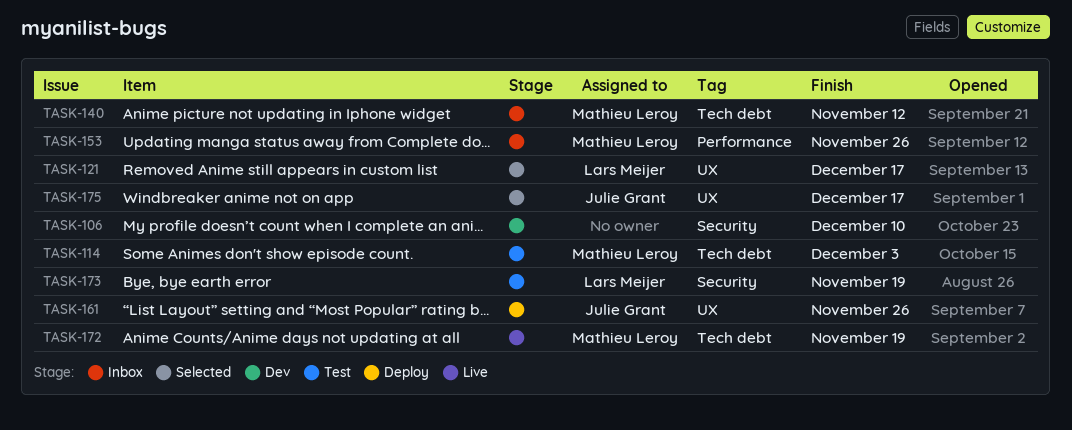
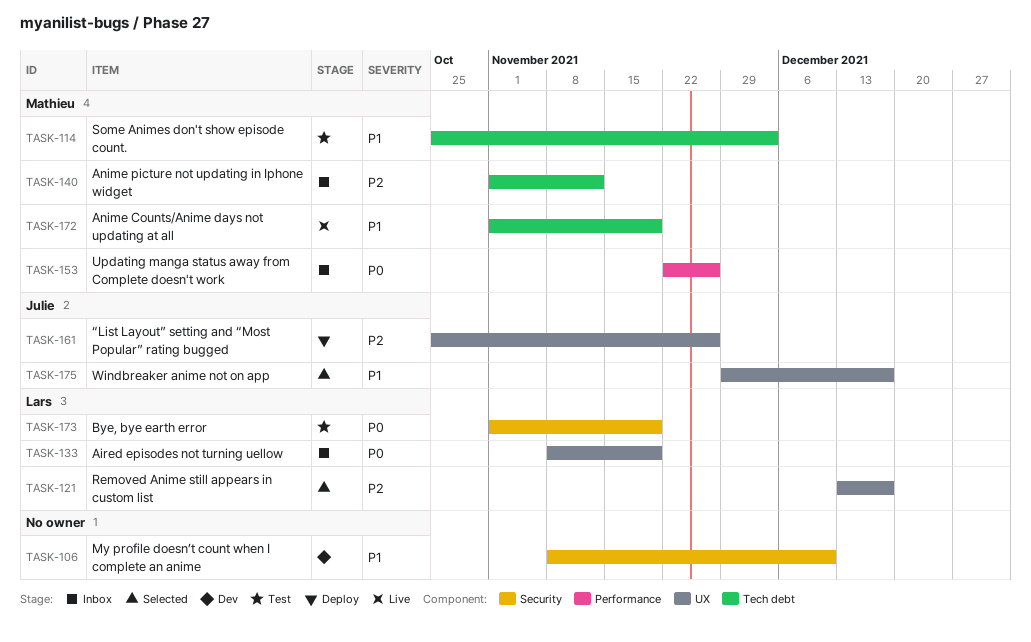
TASK-133: none -> present

